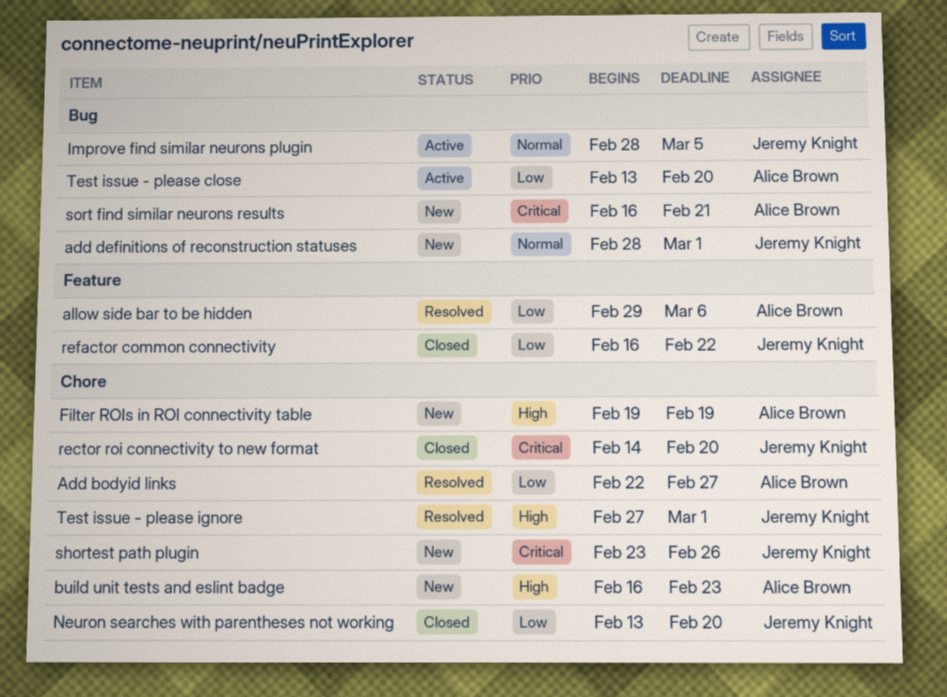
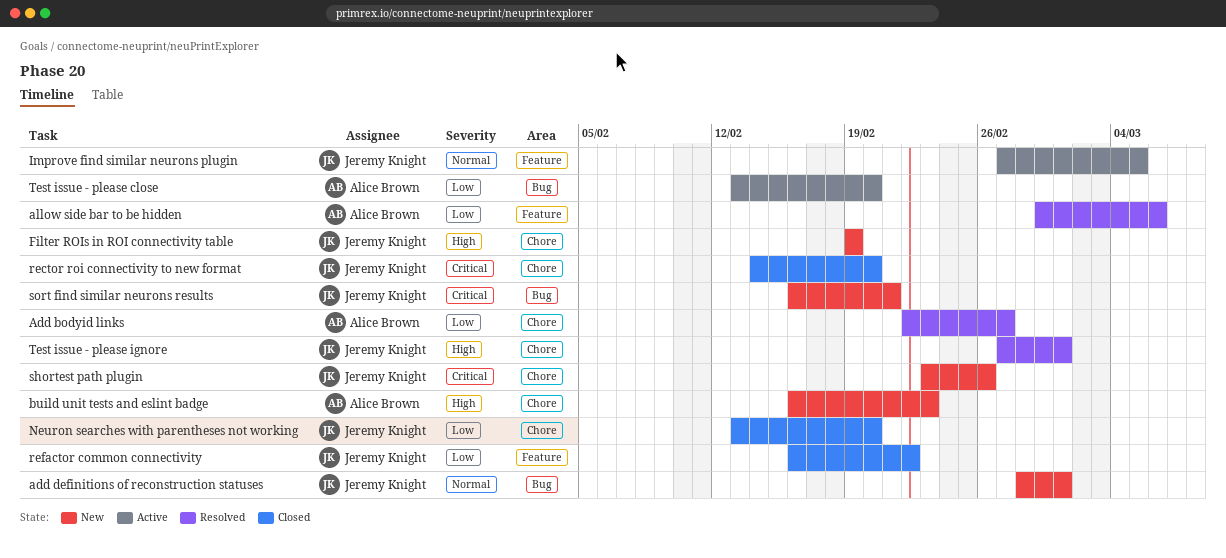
Filter ROIs in ROI connectivity table, owner: Alice Brown -> Jeremy Knight
Improve find similar neurons plugin, label: Bug -> Feature
Improve find similar neurons plugin, start: Feb 28 -> Feb 27
sort find similar neurons results, owner: Alice Brown -> Jeremy Knight

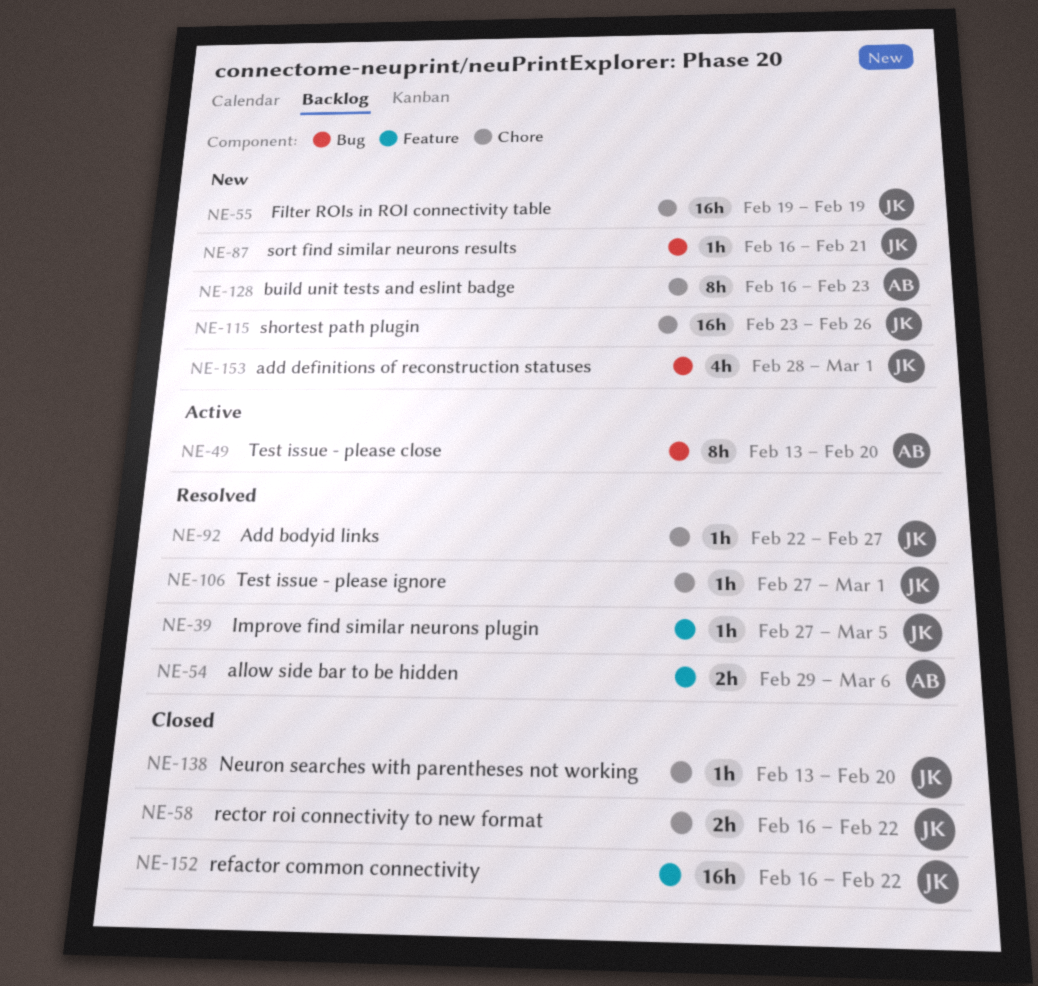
Add bodyid links, owner: Alice Brown -> Jeremy Knight
Improve find similar neurons plugin, status: Active -> Resolved
rector roi connectivity to new format, start: Feb 14 -> Feb 16
rector roi connectivity to new format, due: Feb 20 -> Feb 22

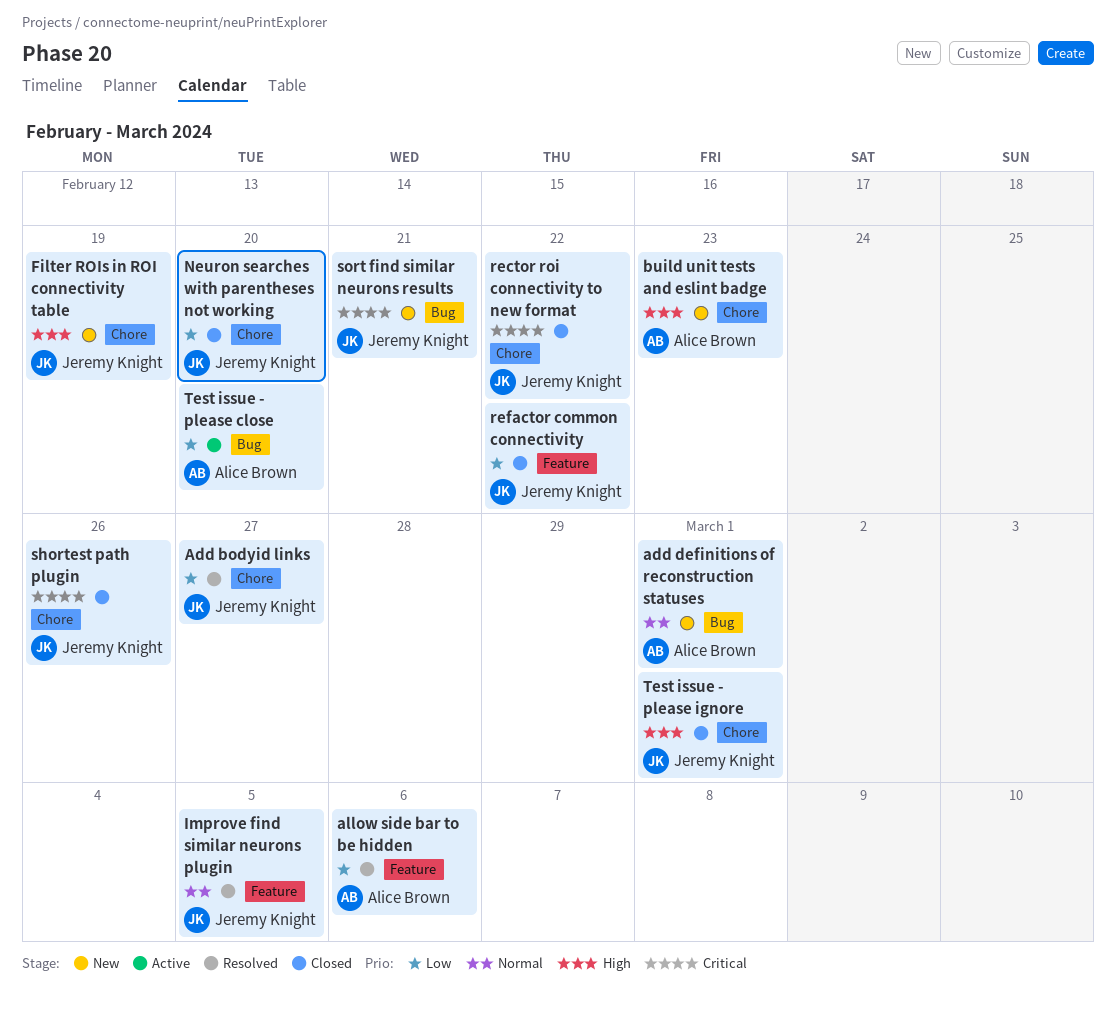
add definitions of reconstruction statuses, owner: Jeremy Knight -> Alice Brown
shortest path plugin, status: New -> Closed
Test issue - please ignore, status: Resolved -> Closed

